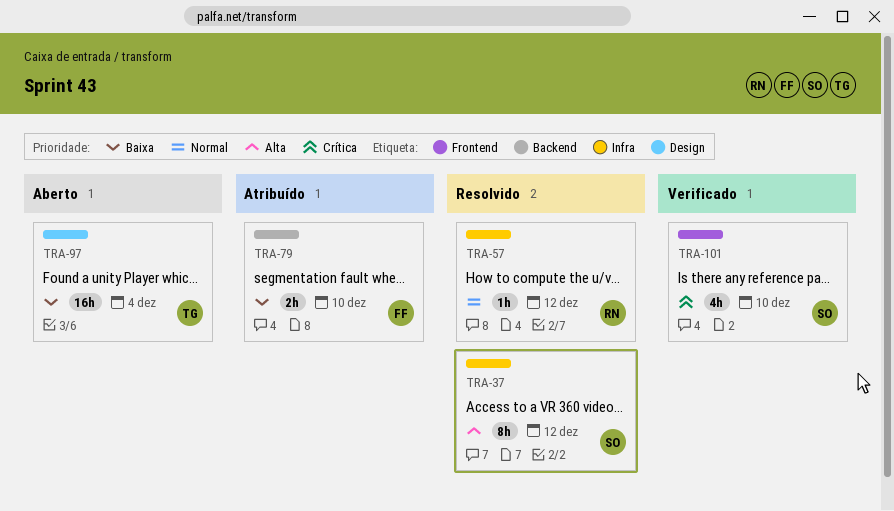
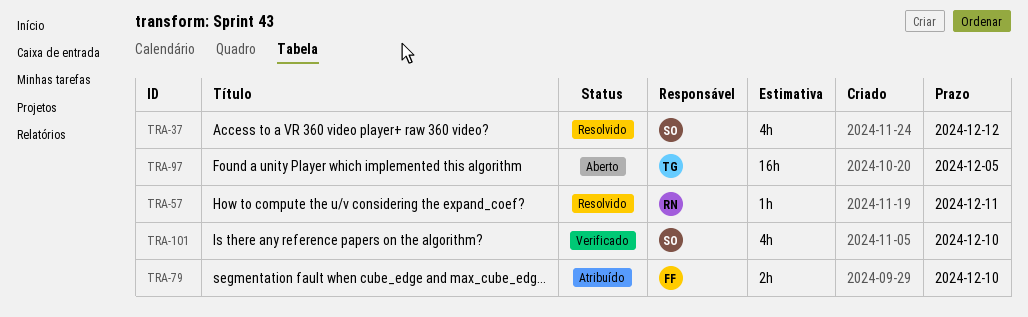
TRA-37, estimate: 8h -> 4h
TRA-57, due: Dec 12 -> Dec 11
TRA-97, due: Dec 4 -> Dec 5

